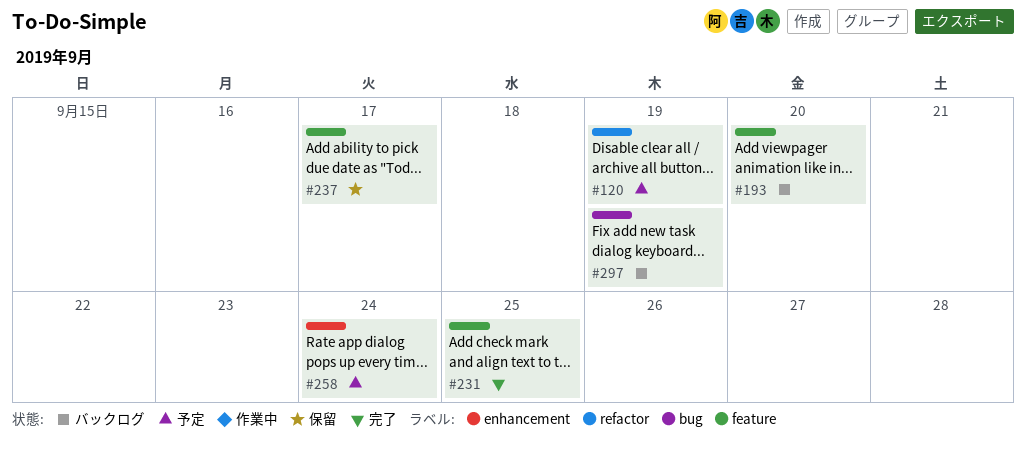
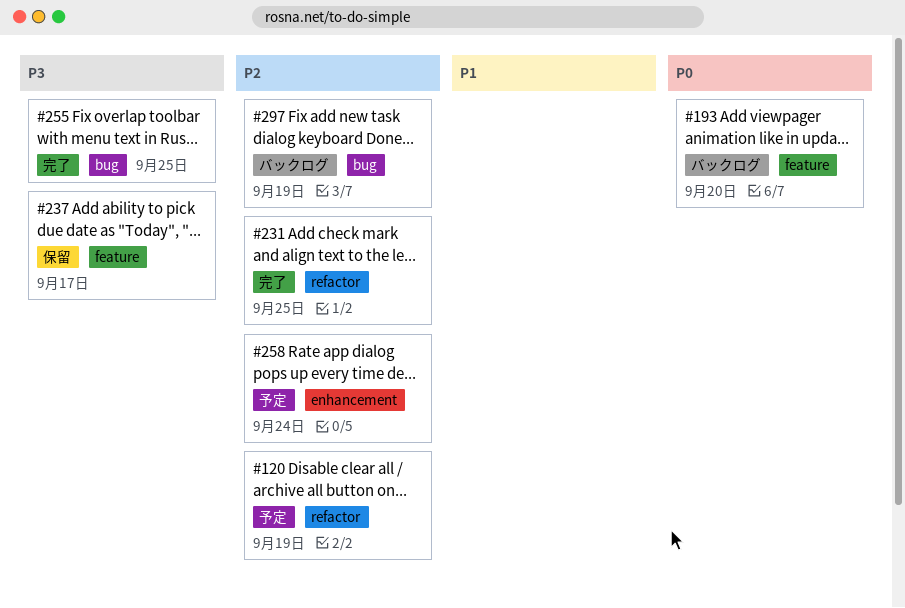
#231, label: feature -> refactor
#255: none -> present

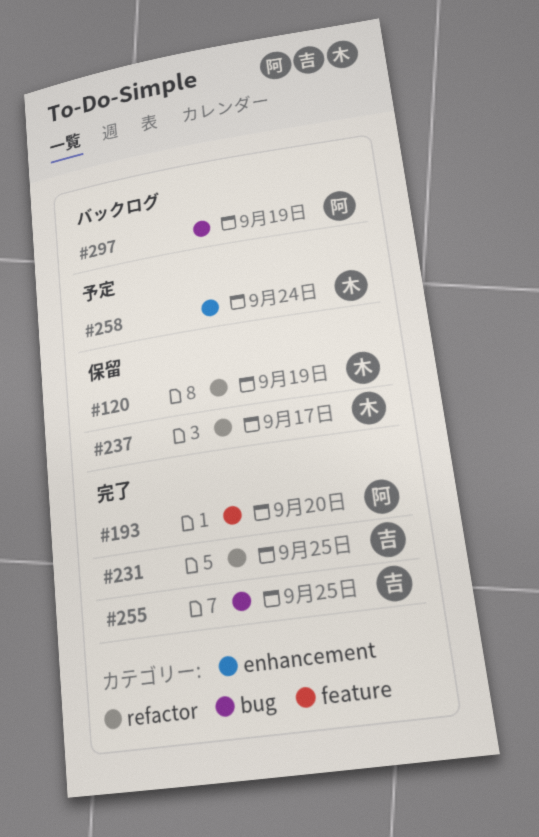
#120, status: 予定 -> 保留
#193, status: バックログ -> 完了
#237, label: feature -> refactor

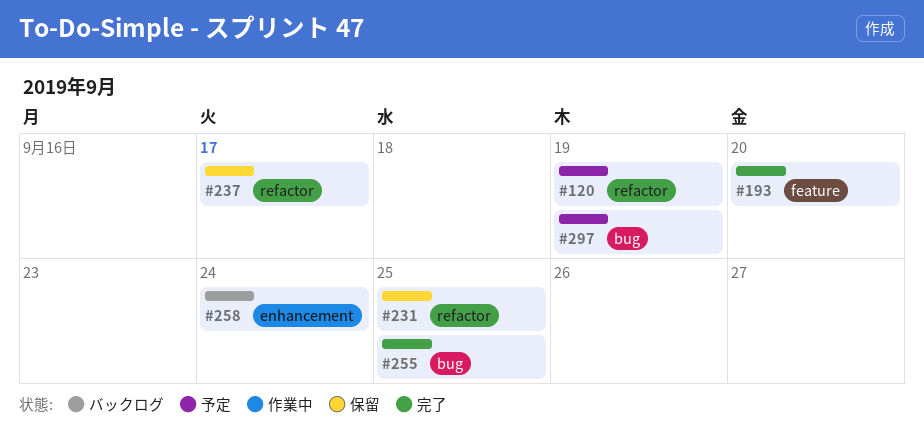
#120, status: 保留 -> 予定
#231, status: 完了 -> 保留
#258, status: 予定 -> バックログ
#297, status: バックログ -> 予定

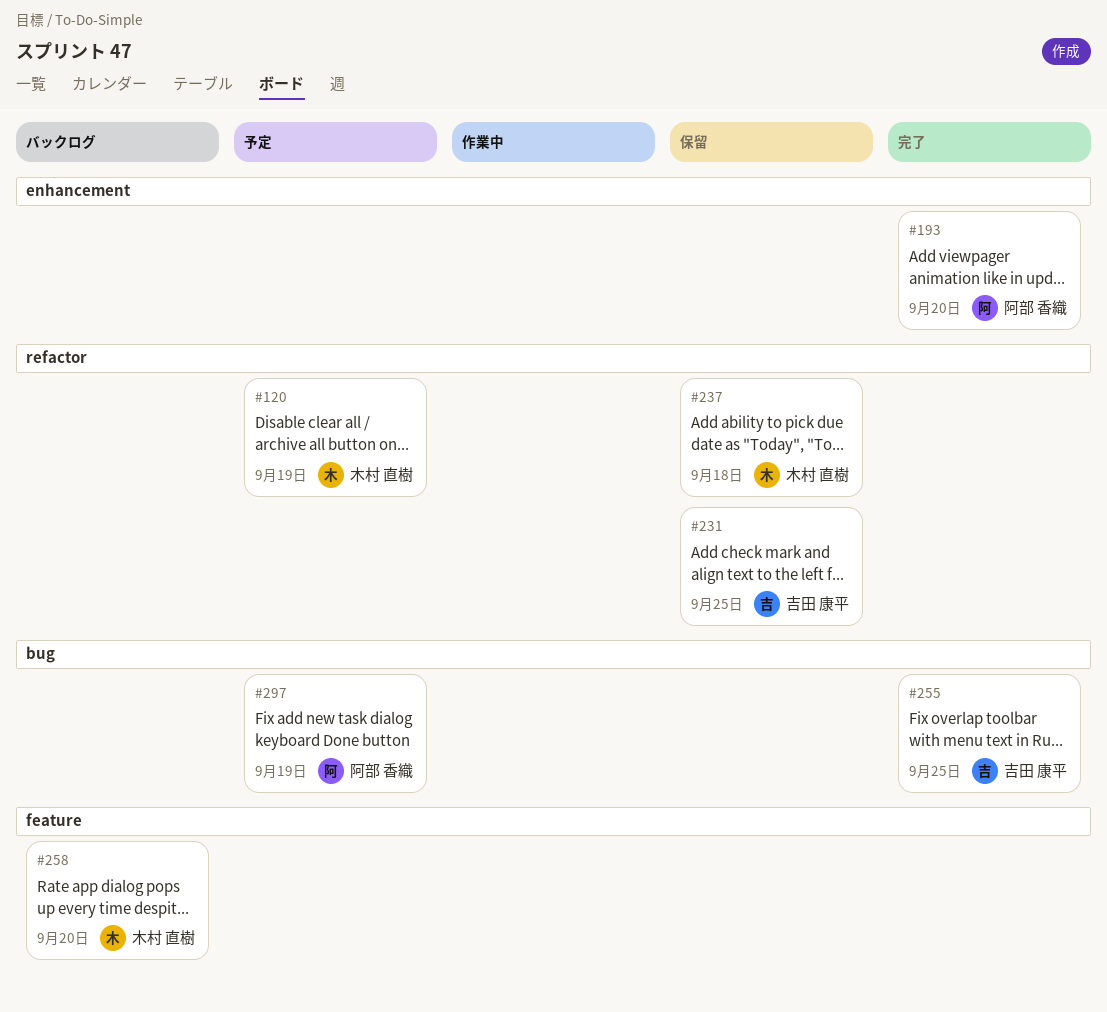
#193, label: feature -> enhancement
#237, due: Sep 17 -> Sep 18
#258, label: enhancement -> feature
#258, due: Sep 24 -> Sep 20

